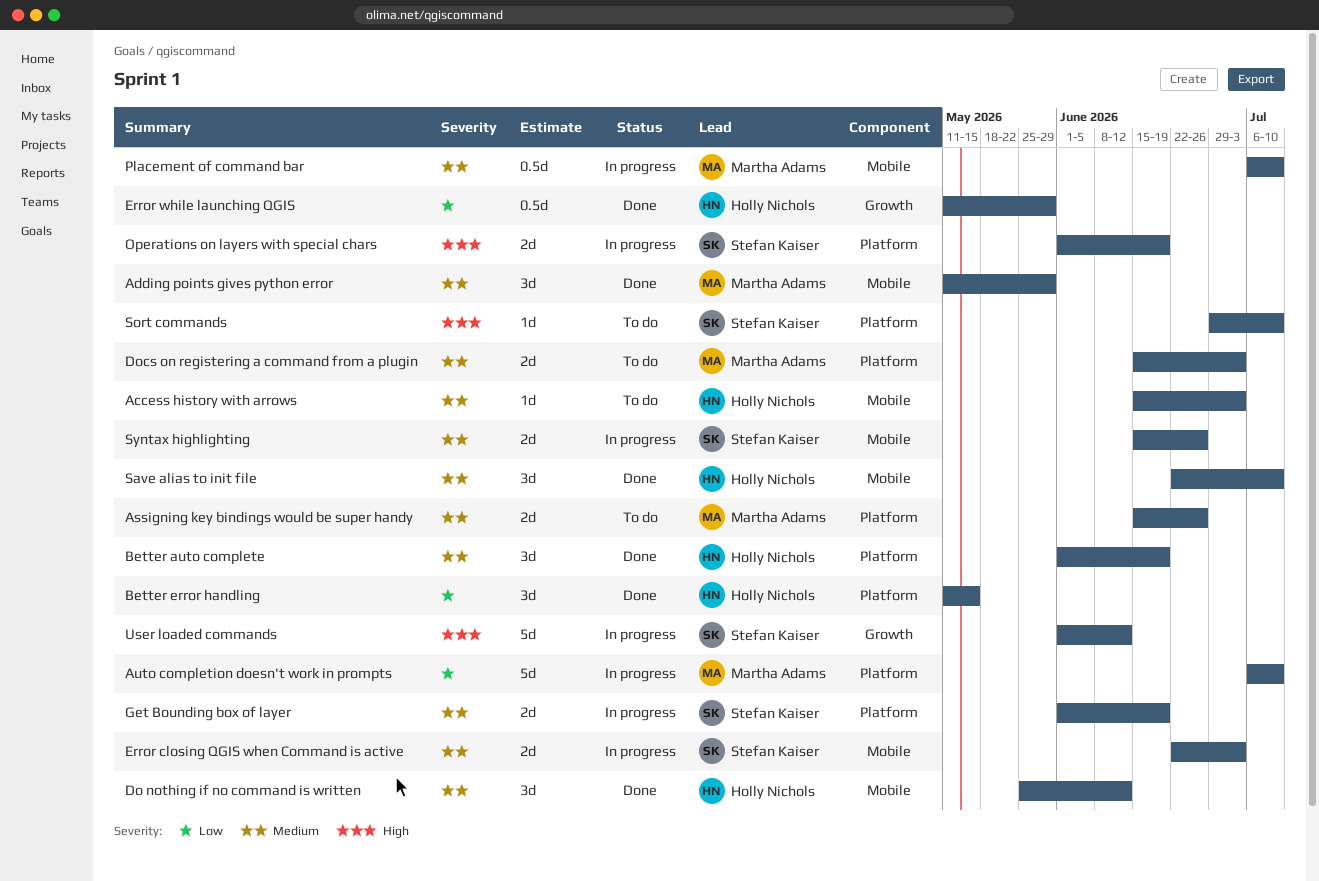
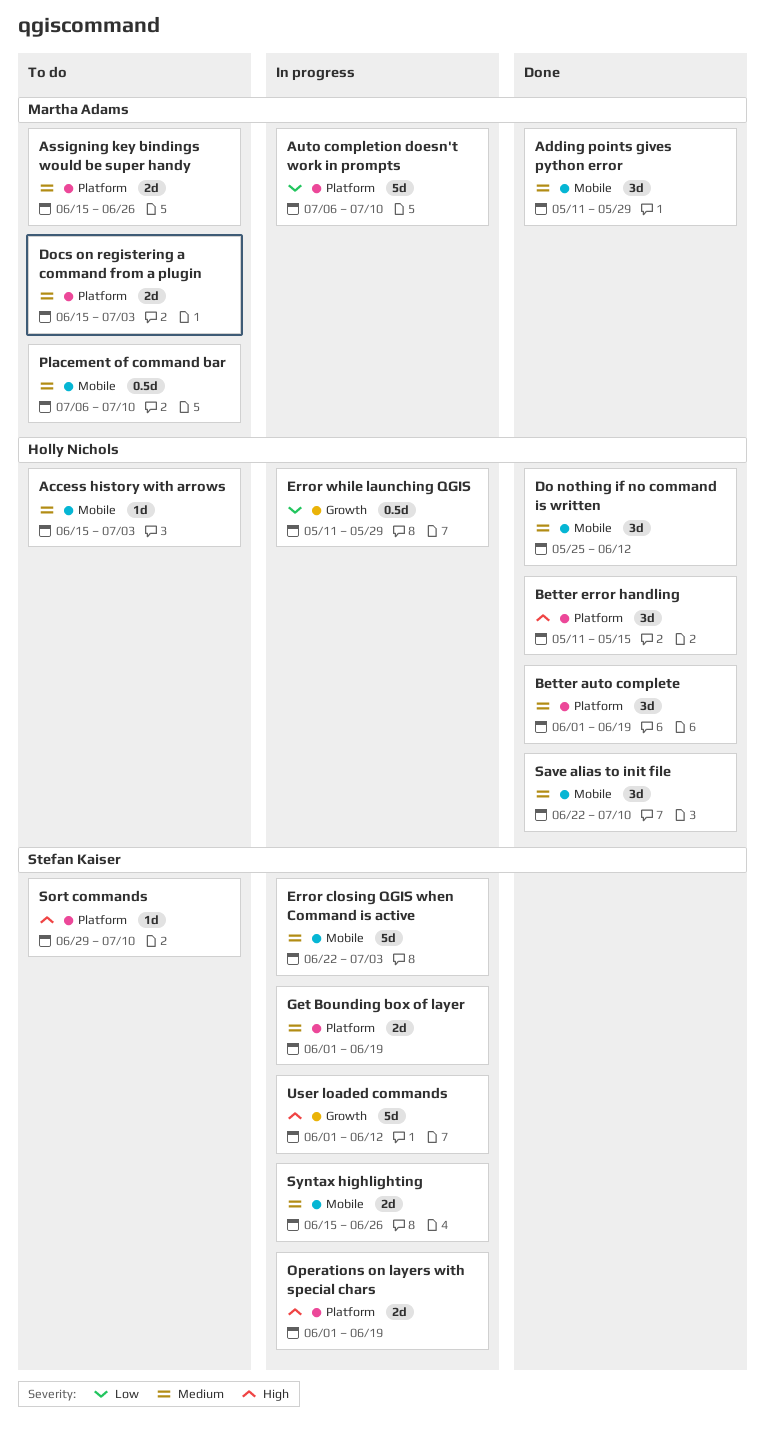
Better error handling, priority: Low -> High
Error closing QGIS when Command is active, estimate: 2d -> 5d
Error while launching QGIS, status: Done -> In progress
Placement of command bar, status: In progress -> To do

